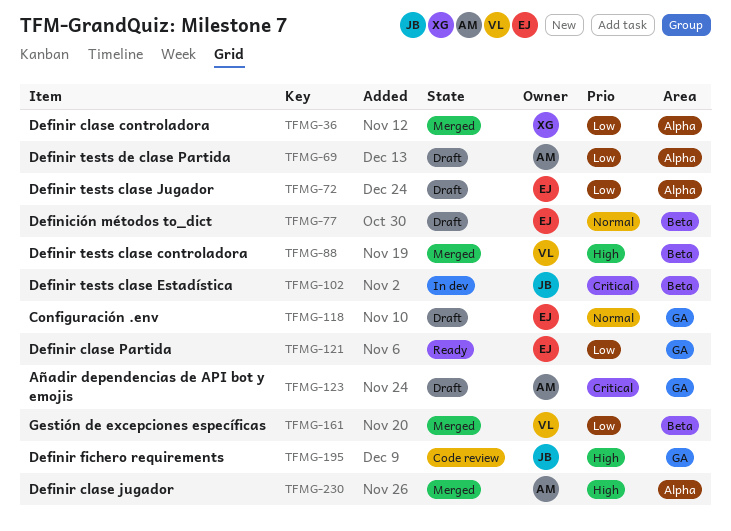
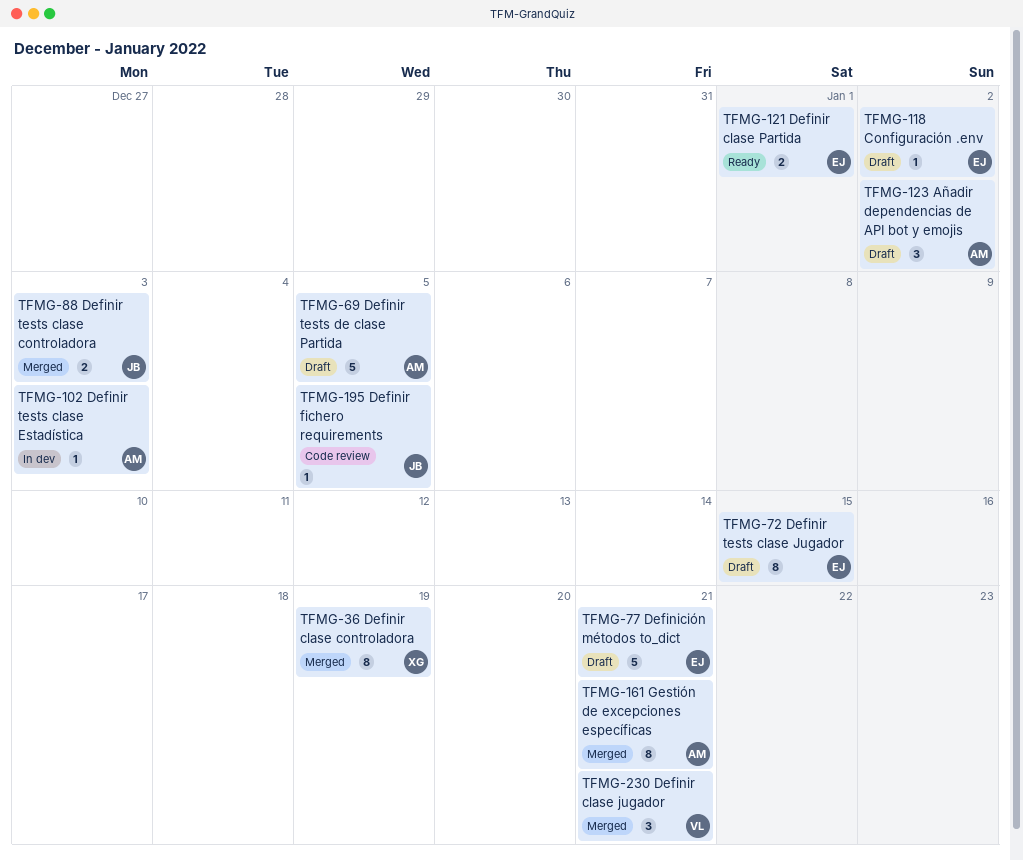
TFMG-88, owner: VL -> JB
TFMG-102, owner: JB -> AM
TFMG-161, owner: VL -> AM
TFMG-230, owner: AM -> VL

